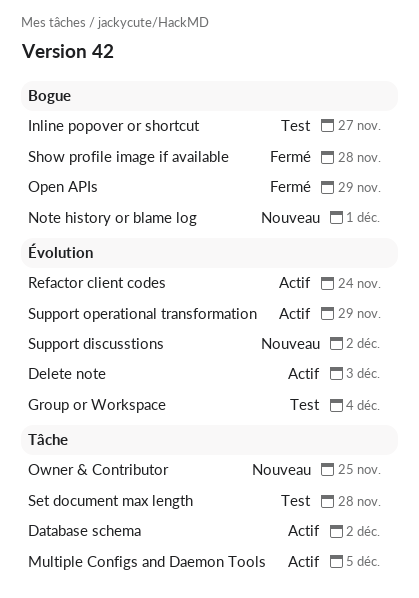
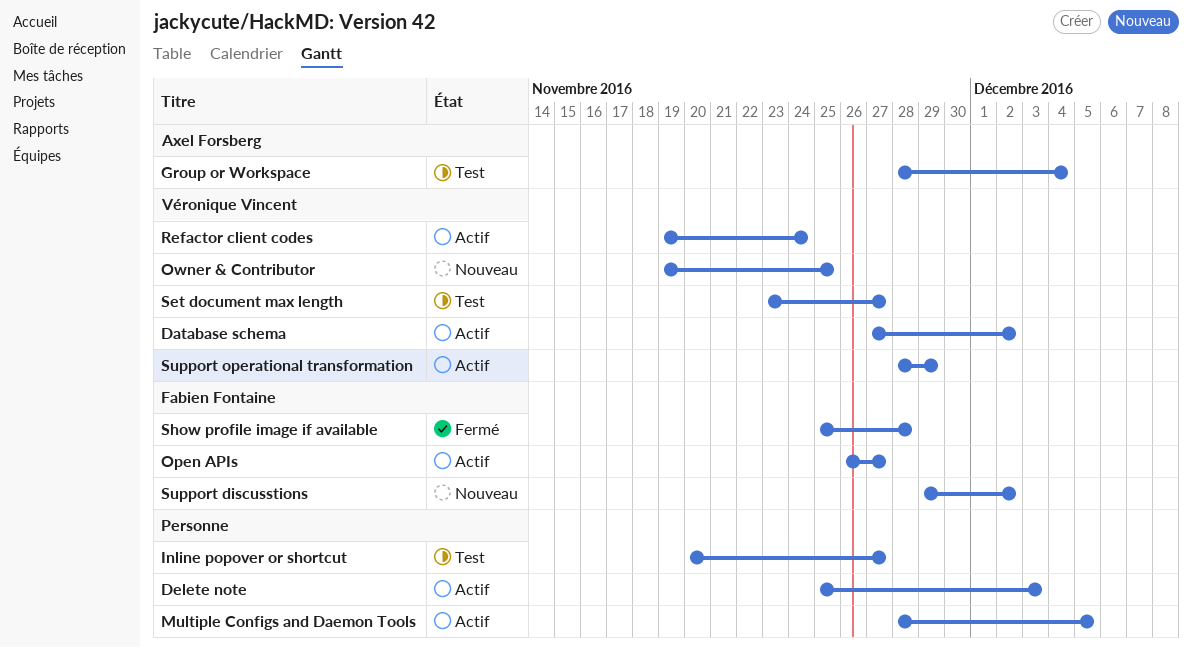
Note history or blame log: present -> none
Open APIs, status: Fermé -> Actif
Open APIs, due: Nov 29 -> Nov 27
Set document max length, due: Nov 28 -> Nov 27

